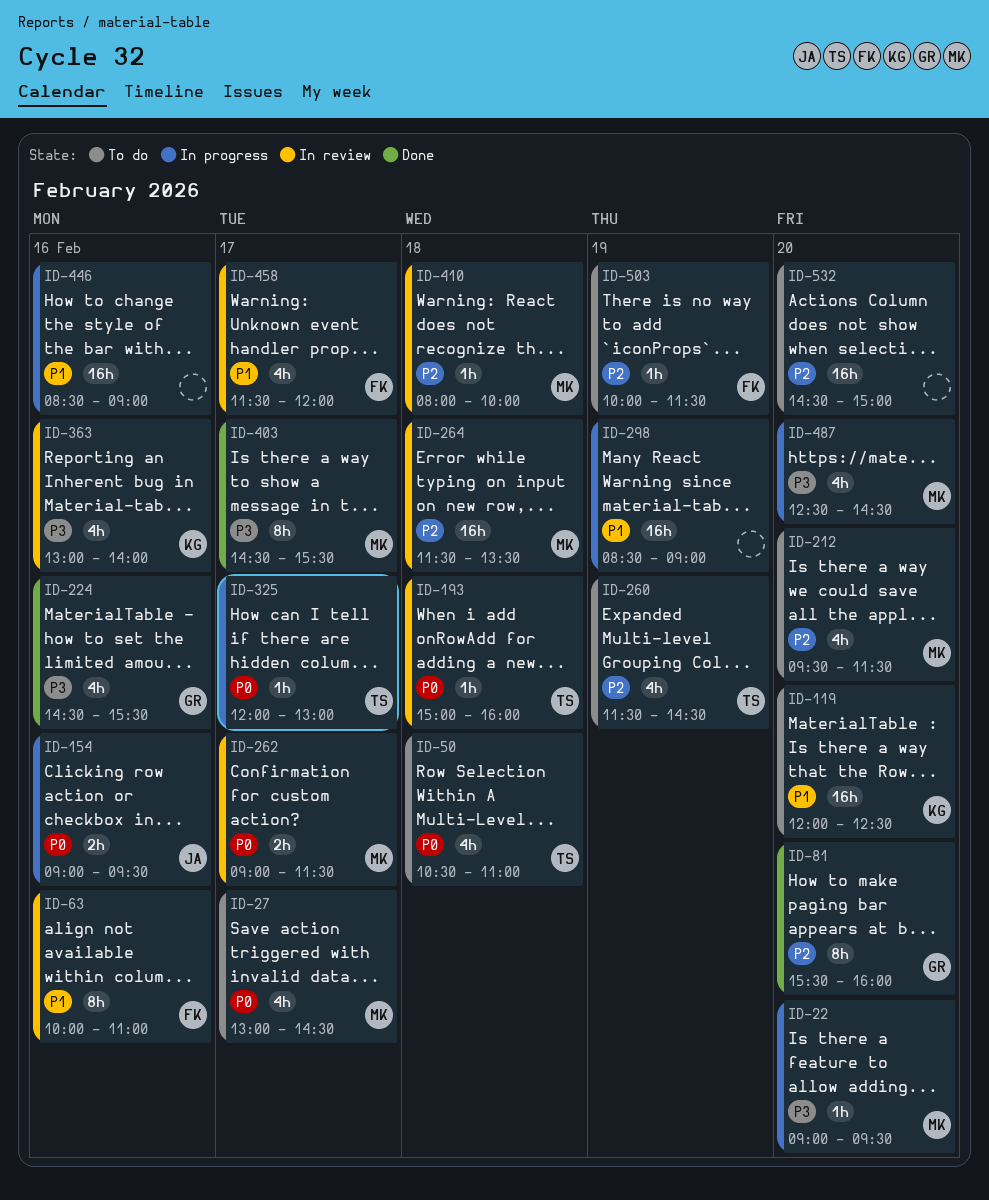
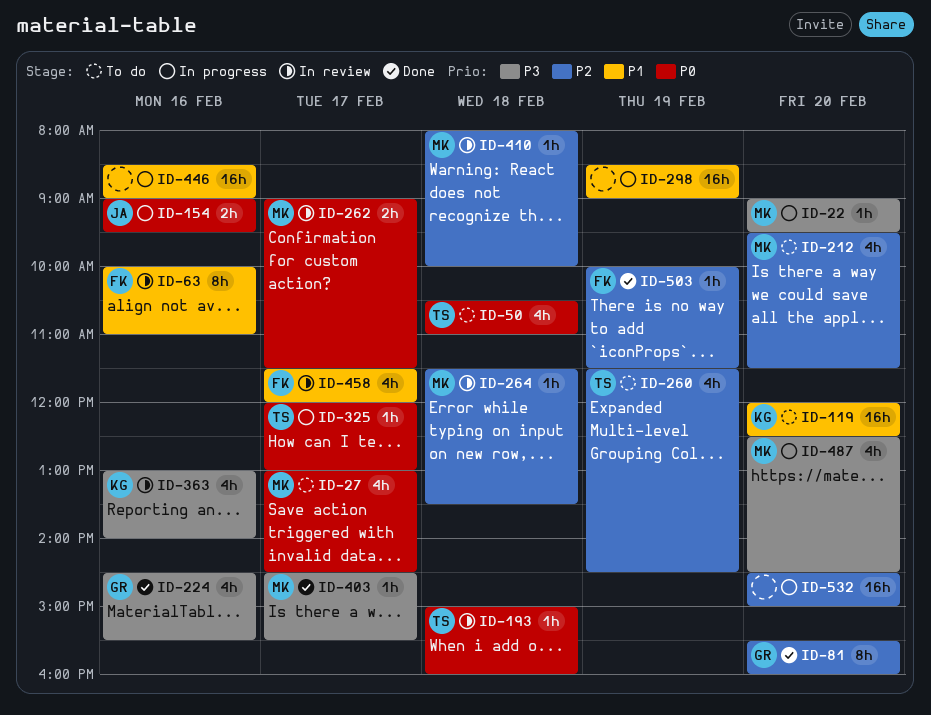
ID-264, estimate: 16h -> 1h
ID-403, estimate: 8h -> 1h
ID-503, status: To do -> Done
ID-532, status: To do -> In progress

